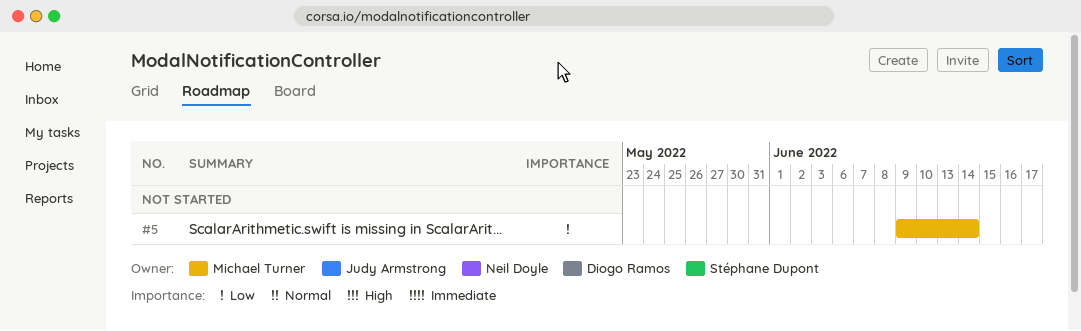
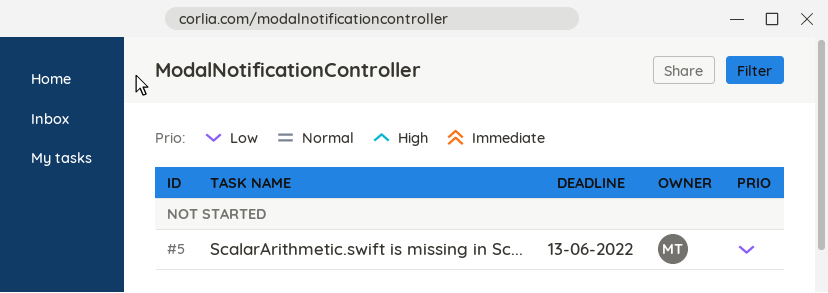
#5, due: Jun 14 -> Jun 13

